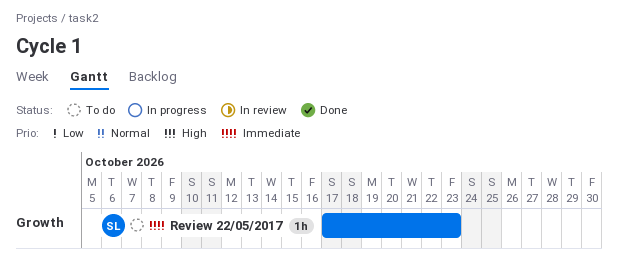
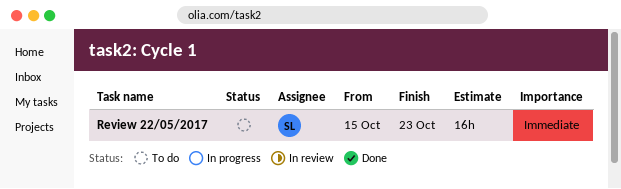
Review 22/05/2017, estimate: 1h -> 16h
Review 22/05/2017, start: Oct 17 -> Oct 15

